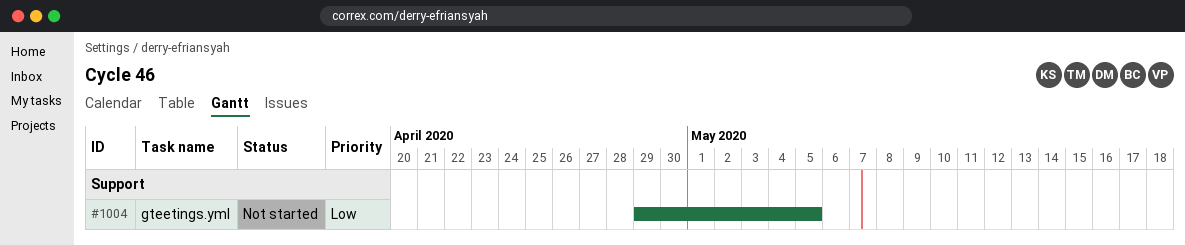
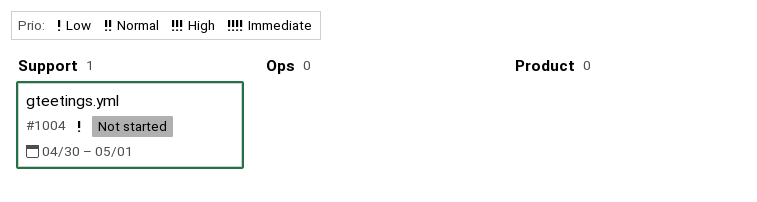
#1004, start: Apr 29 -> Apr 30
#1004, due: May 5 -> May 1

